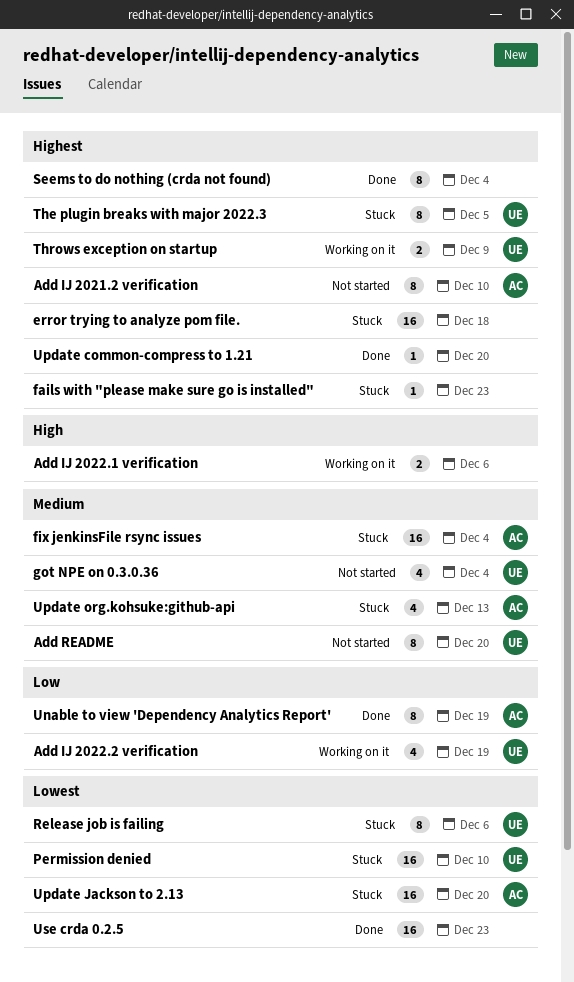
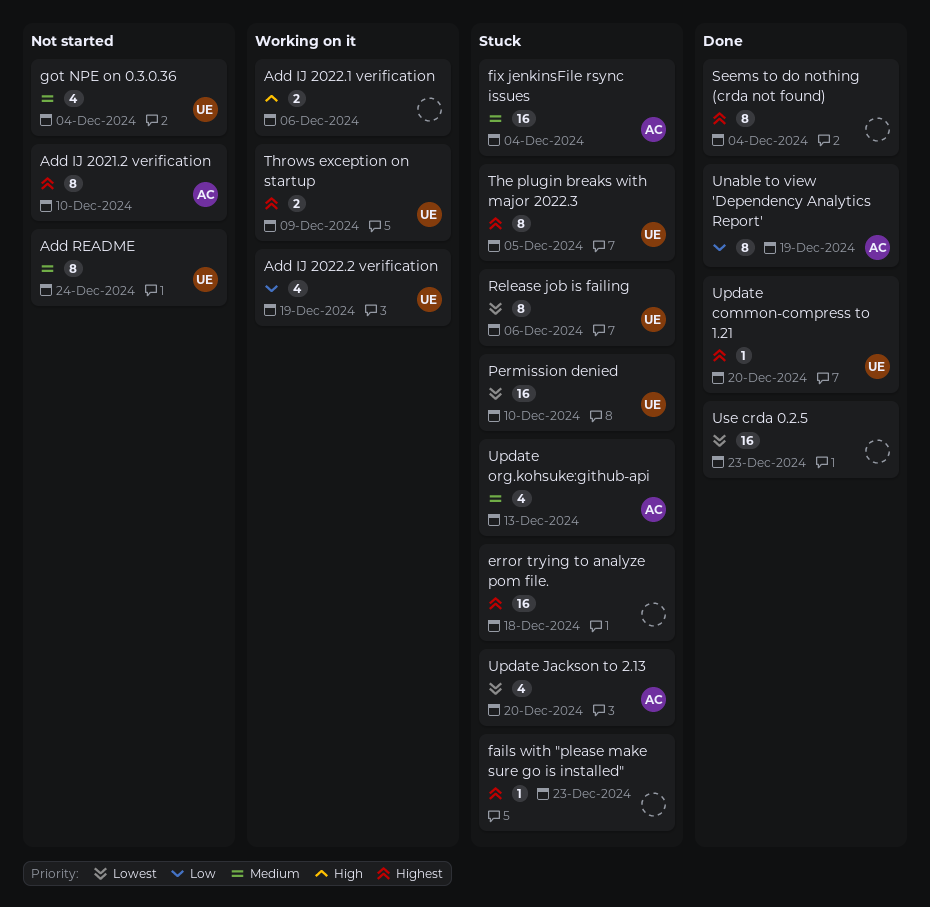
Add README, due: Dec 20 -> Dec 24
Update common-compress to 1.21, owner: none -> UE
Update Jackson to 2.13, estimate: 16 -> 4

